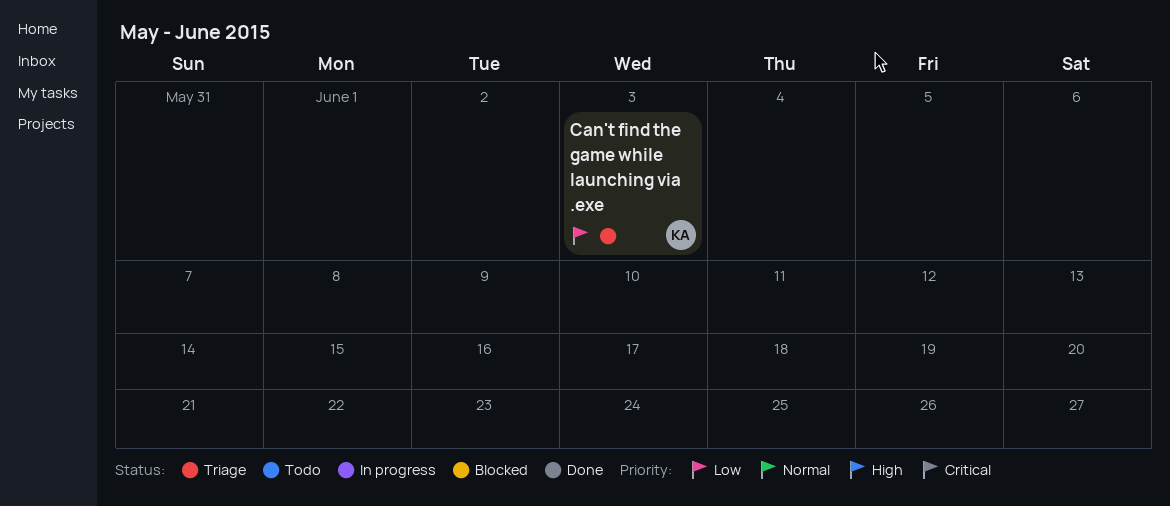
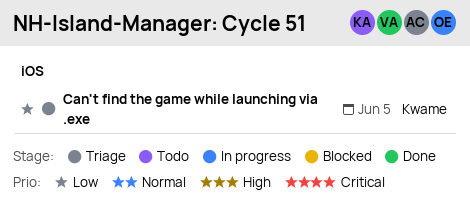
Can't find the game while launching via .exe, due: Jun 3 -> Jun 5

